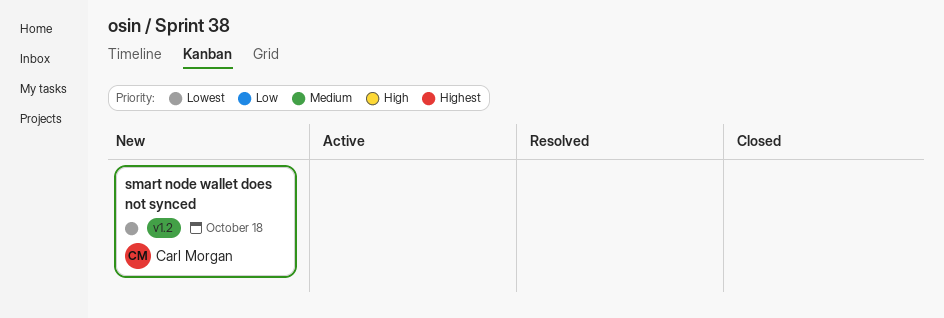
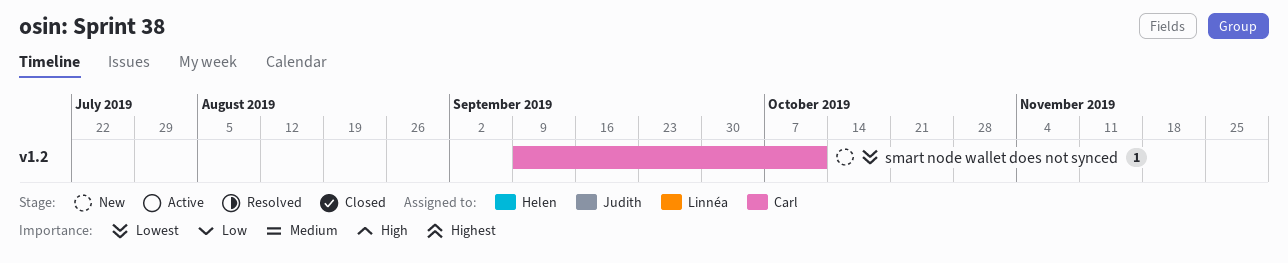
smart node wallet does not synced, due: Oct 18 -> Oct 11

